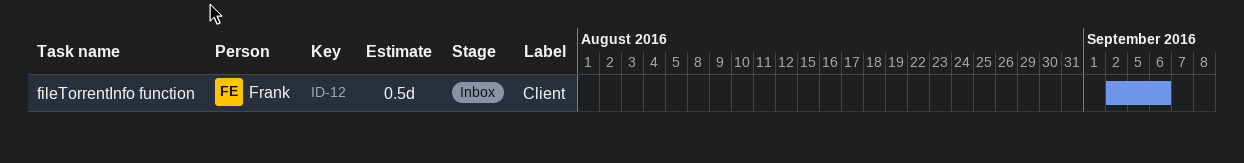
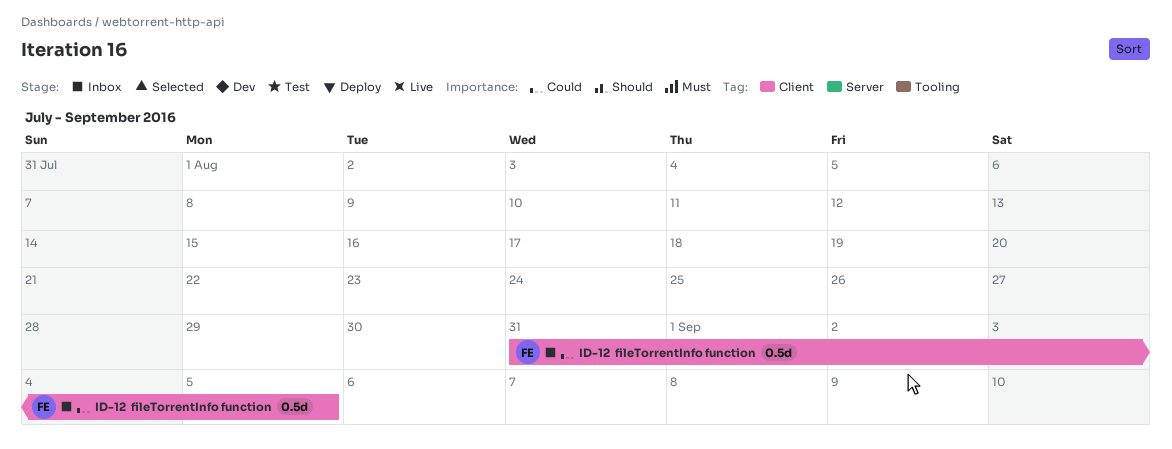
ID-12, start: Sep 2 -> Aug 31
ID-12, due: Sep 6 -> Sep 5

